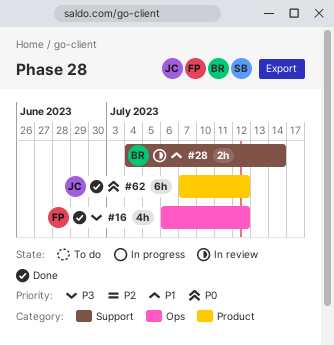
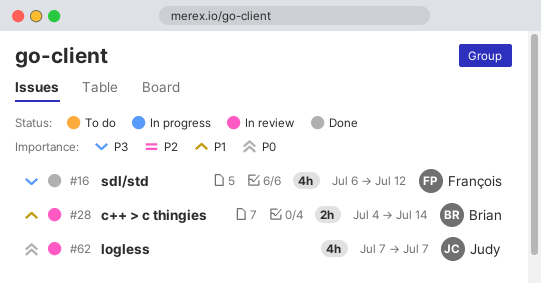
#62, status: Done -> In review
#62, estimate: 6h -> 4h
#62, due: Jul 12 -> Jul 7

